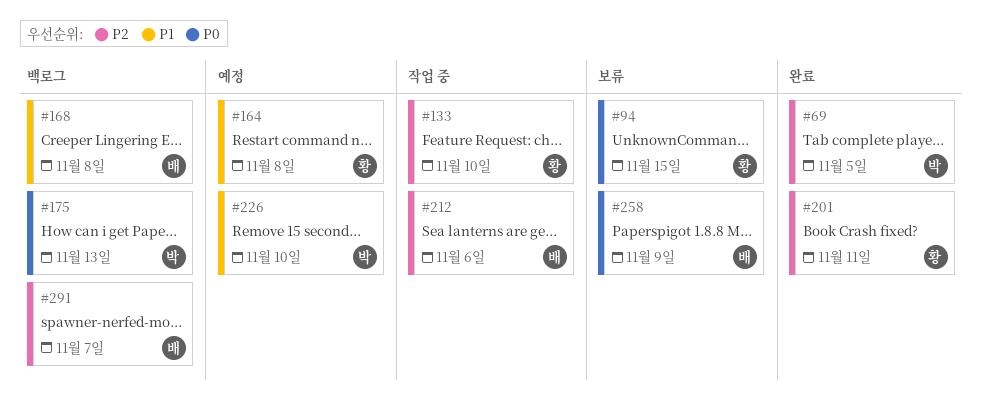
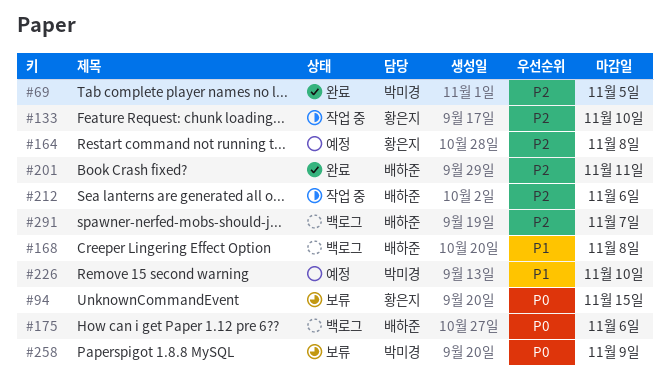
#164, priority: P1 -> P2
#175, owner: 박미경 -> 배하준
#175, due: Nov 13 -> Nov 6
#201, owner: 황은지 -> 배하준
#258, owner: 배하준 -> 박미경

